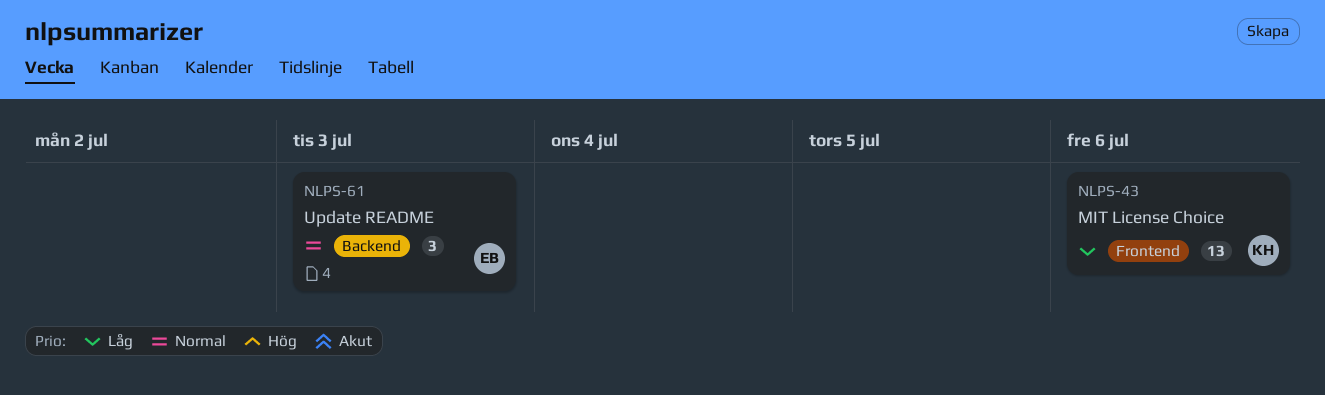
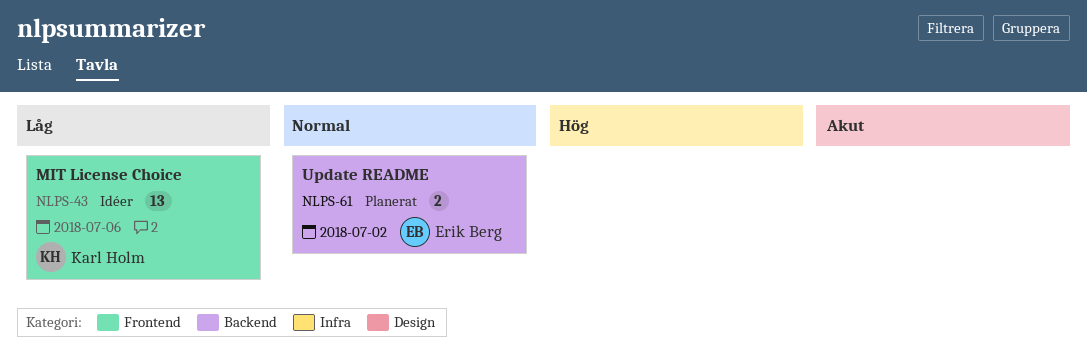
NLPS-61, estimate: 3 -> 2
NLPS-61, due: Jul 3 -> Jul 2

